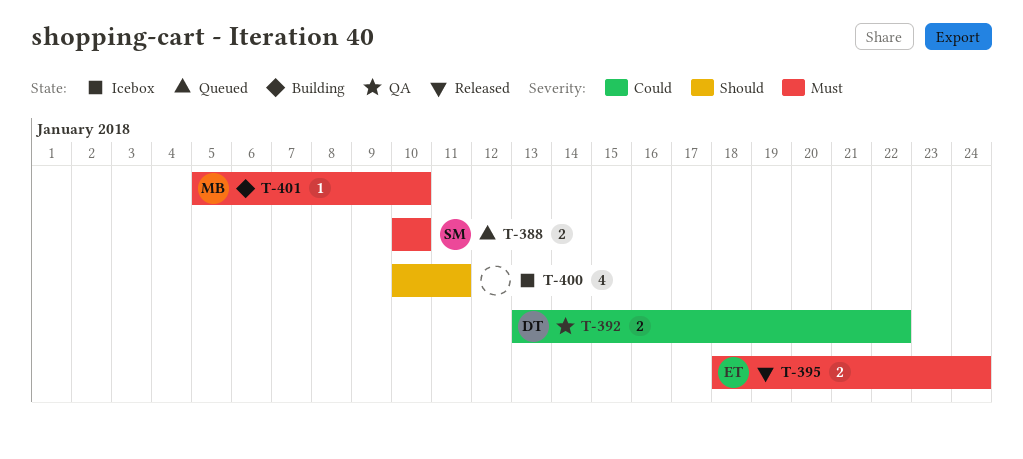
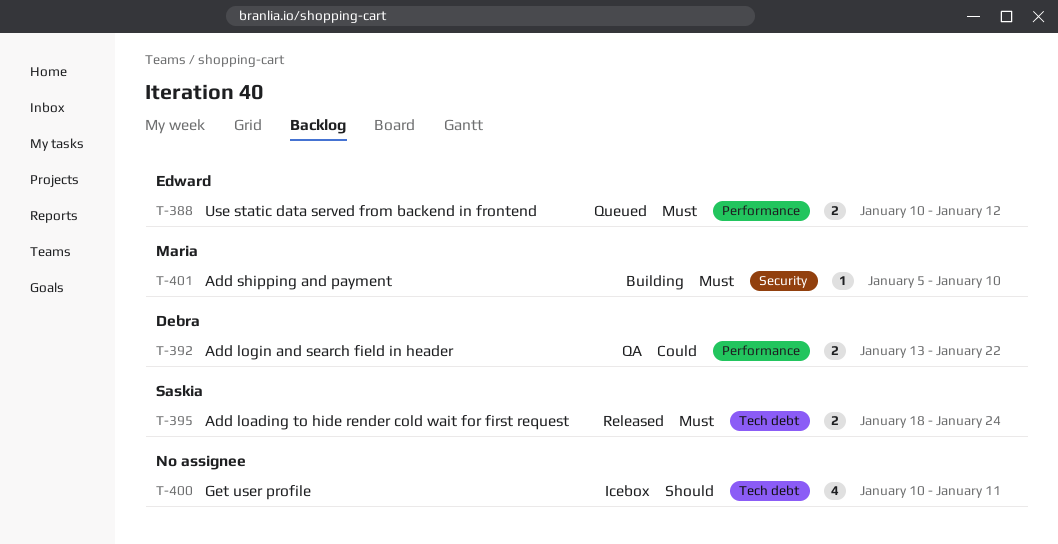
T-388, owner: Saskia -> Edward
T-388, due: Jan 10 -> Jan 12
T-395, owner: Edward -> Saskia

